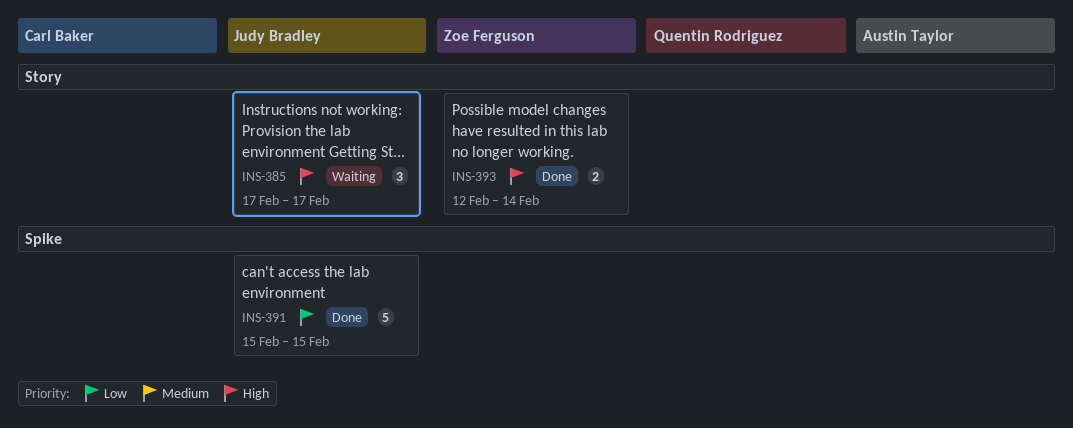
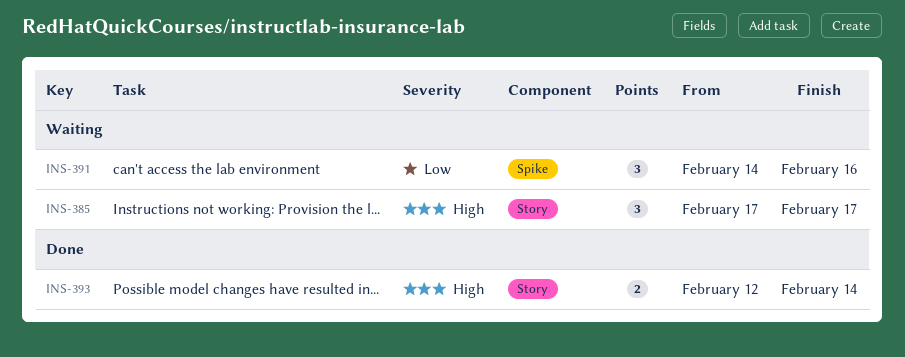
INS-391, status: Done -> Waiting
INS-391, estimate: 5 -> 3
INS-391, start: Feb 15 -> Feb 14
INS-391, due: Feb 15 -> Feb 16

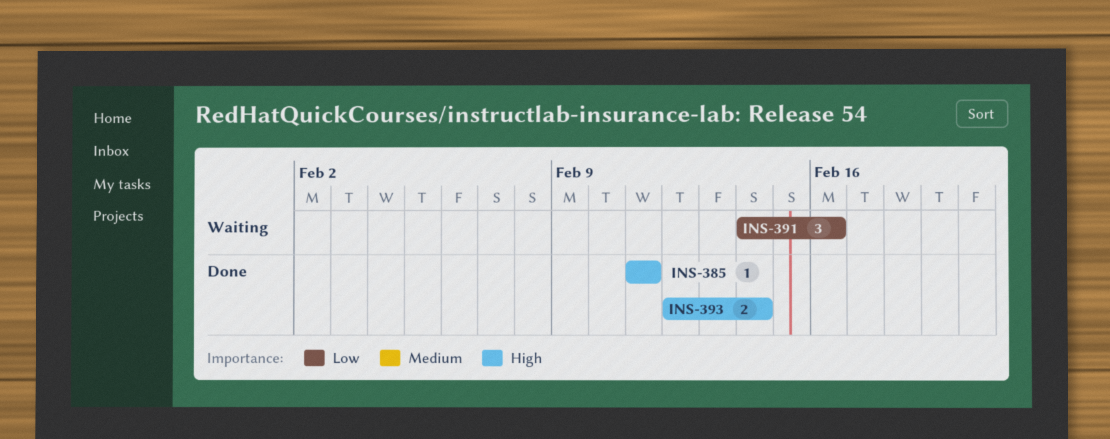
INS-385, status: Waiting -> Done
INS-385, estimate: 3 -> 1
INS-385, start: Feb 17 -> Feb 11
INS-385, due: Feb 17 -> Feb 11

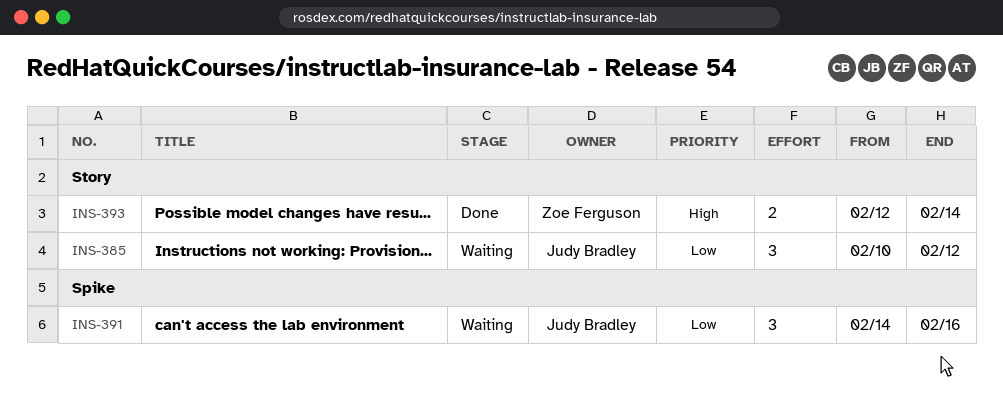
INS-385, status: Done -> Waiting
INS-385, priority: High -> Low
INS-385, estimate: 1 -> 3
INS-385, start: Feb 11 -> Feb 10
INS-385, due: Feb 11 -> Feb 12

